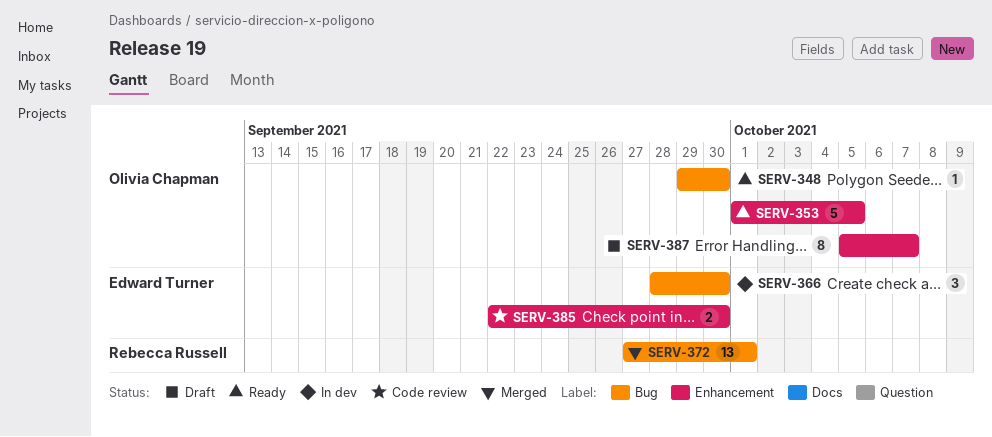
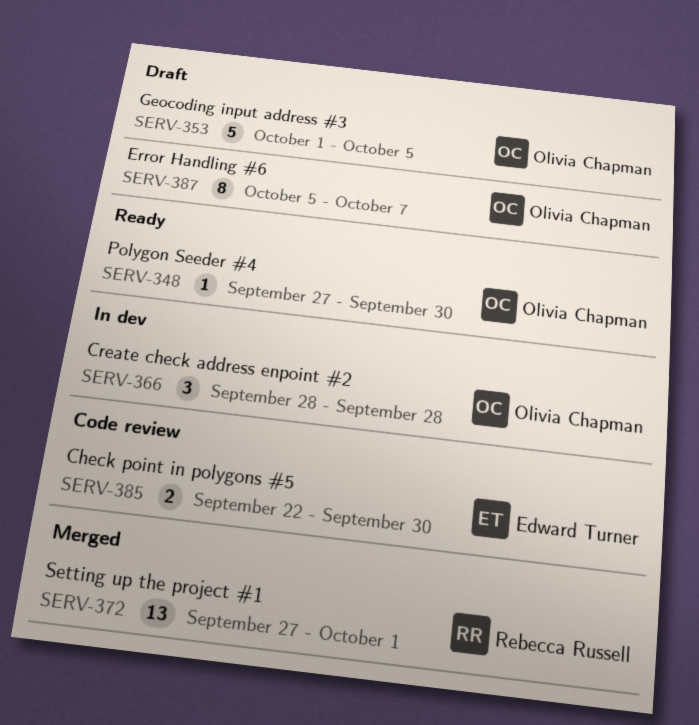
SERV-348, start: Sep 29 -> Sep 27
SERV-353, status: Ready -> Draft
SERV-366, owner: Edward Turner -> Olivia Chapman
SERV-366, due: Sep 30 -> Sep 28

